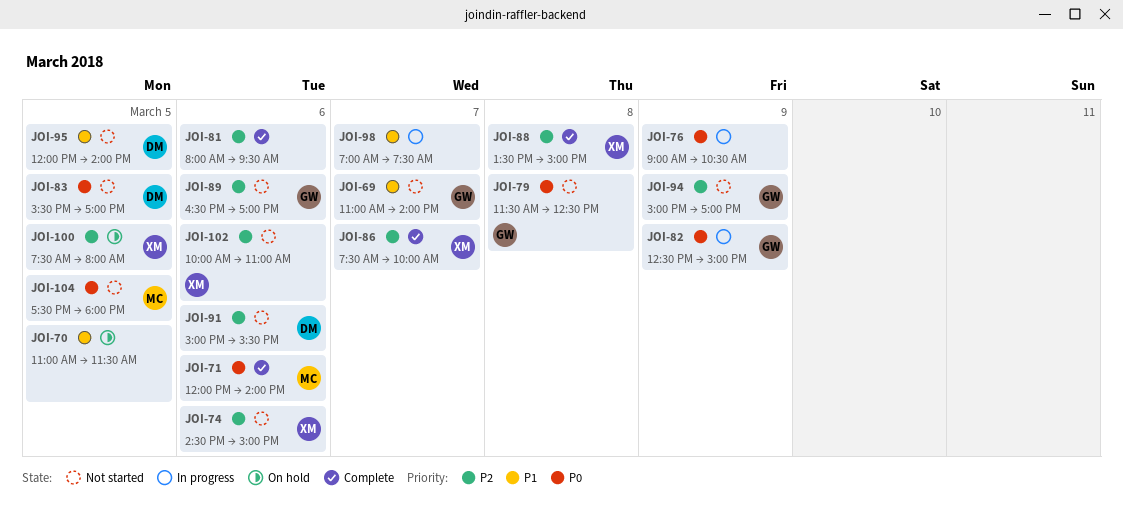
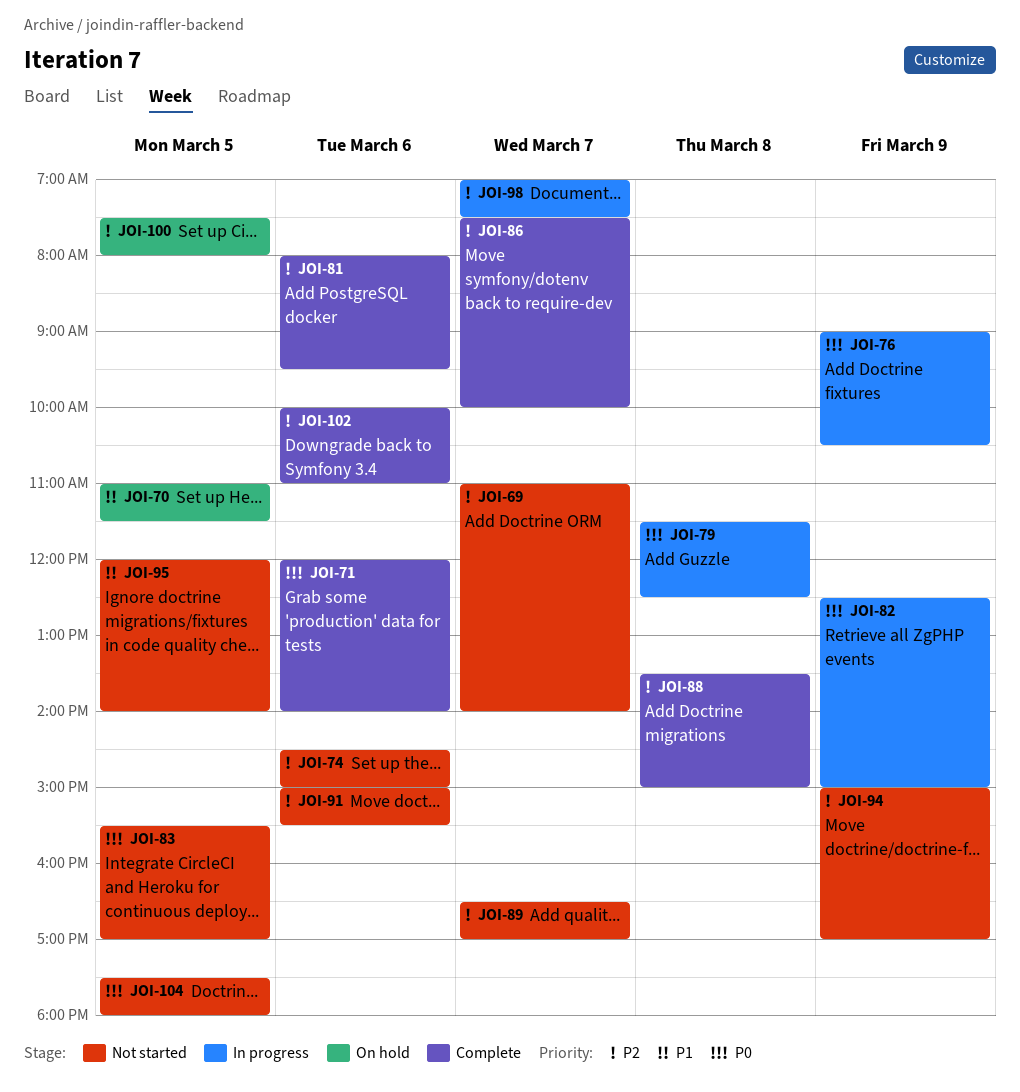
JOI-69, priority: P1 -> P2
JOI-79, status: Not started -> In progress
JOI-89, day: Mar 6 -> Mar 7
JOI-98, priority: P1 -> P2
JOI-102, status: Not started -> Complete

